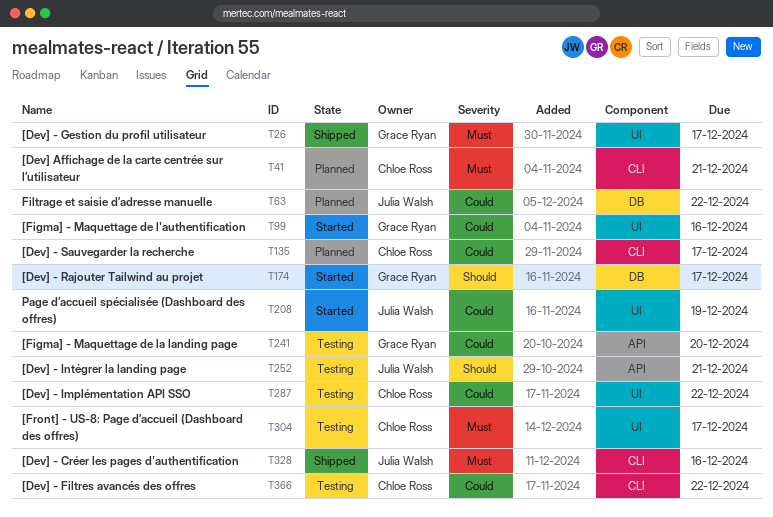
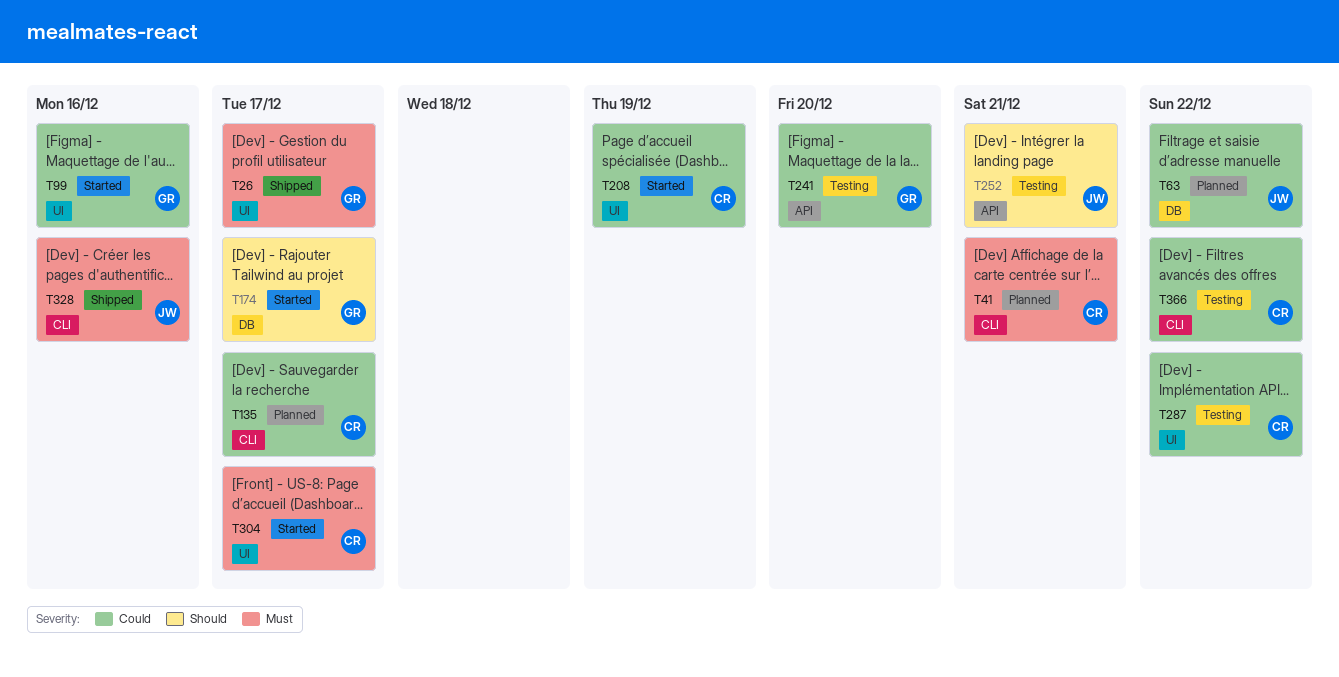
T208, owner: Julia Walsh -> Chloe Ross
T304, status: Testing -> Started

